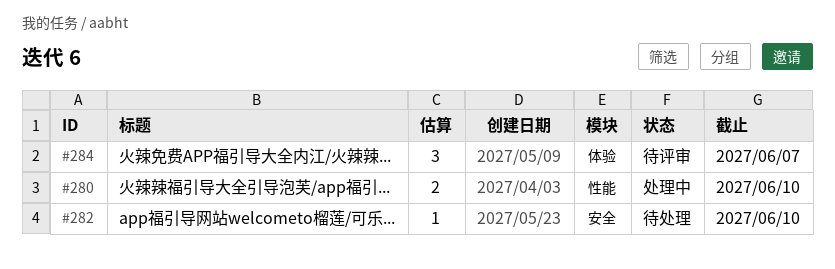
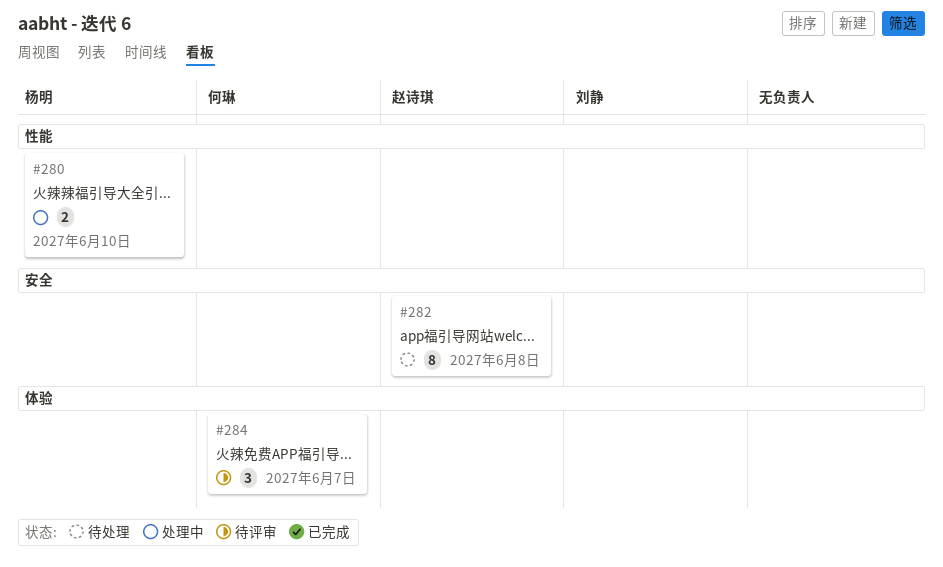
#282, estimate: 1 -> 8
#282, due: Jun 10 -> Jun 8

